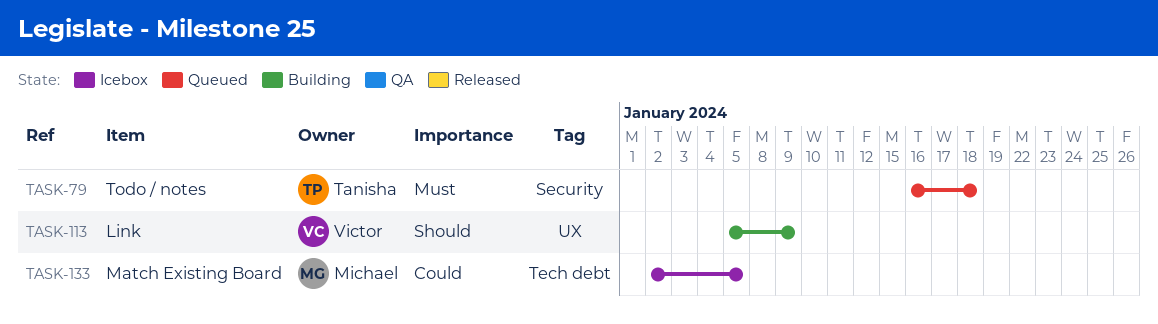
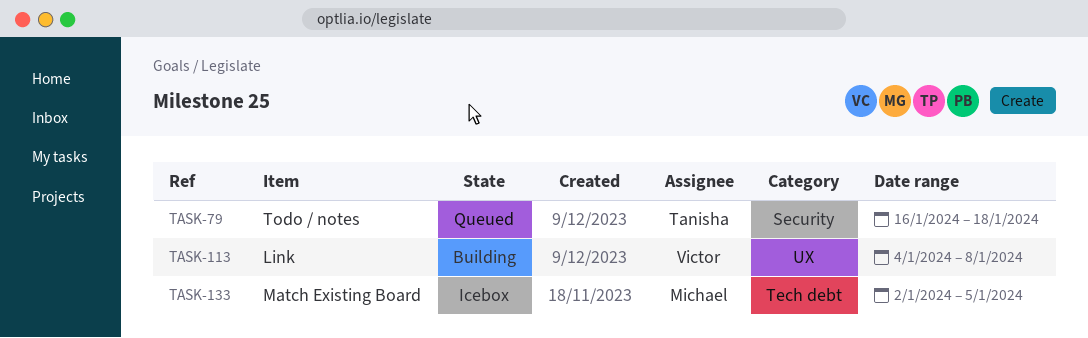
TASK-113, start: Jan 5 -> Jan 4
TASK-113, due: Jan 9 -> Jan 8

